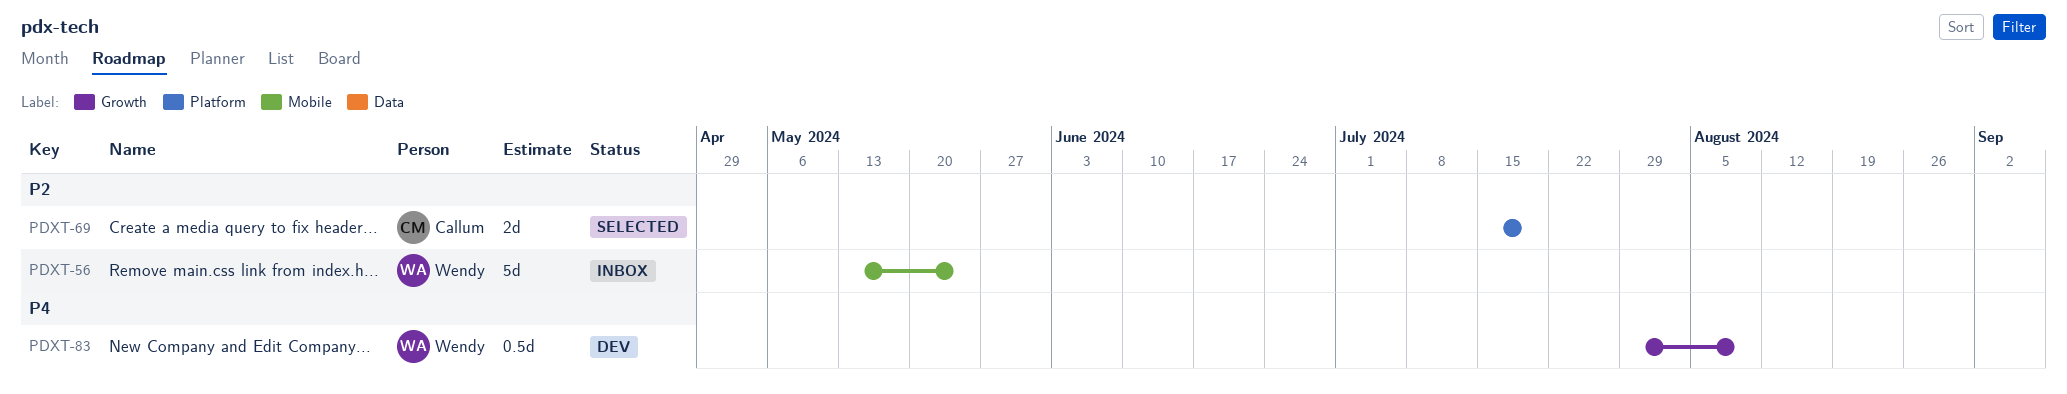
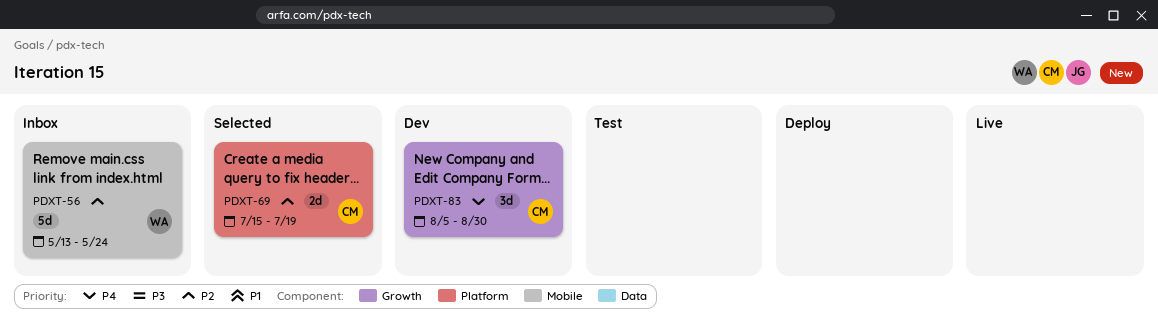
PDXT-83, owner: Wendy -> Callum
PDXT-83, estimate: 0.5d -> 3d
PDXT-83, start: Jul 29 -> Aug 5
PDXT-83, due: Aug 9 -> Aug 30

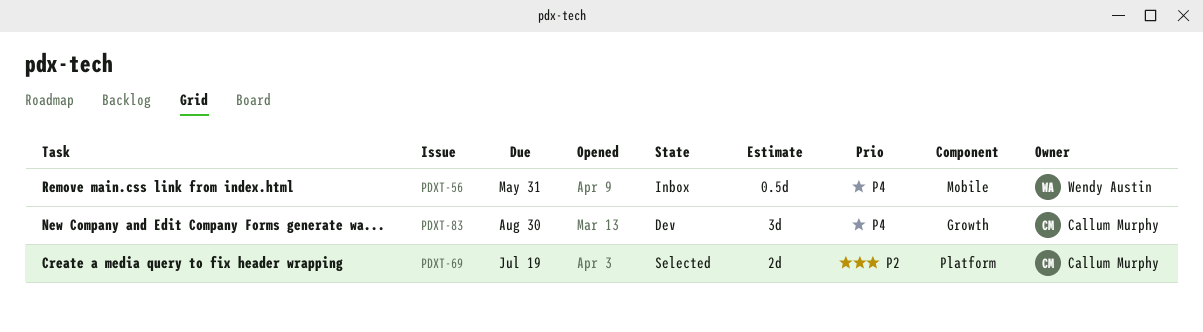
PDXT-56, priority: P2 -> P4
PDXT-56, estimate: 5d -> 0.5d
PDXT-56, due: May 24 -> May 31

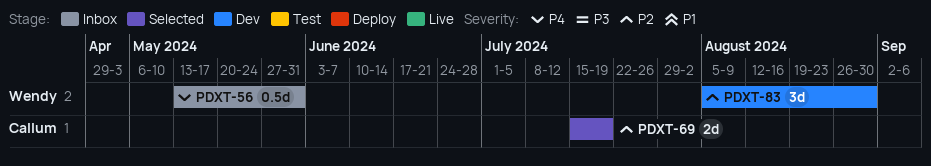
PDXT-83, owner: Callum Murphy -> Wendy Austin
PDXT-83, priority: P4 -> P2

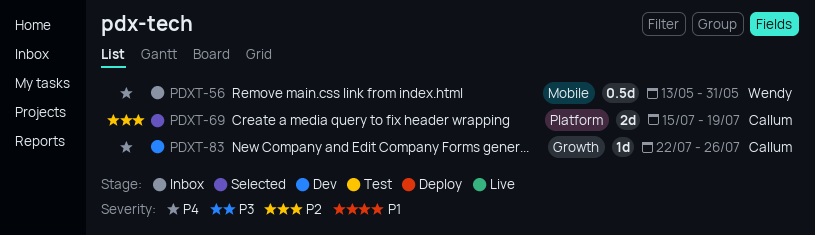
PDXT-83, owner: Wendy -> Callum
PDXT-83, priority: P2 -> P4
PDXT-83, estimate: 3d -> 1d
PDXT-83, start: Aug 5 -> Jul 22
PDXT-83, due: Aug 30 -> Jul 26

